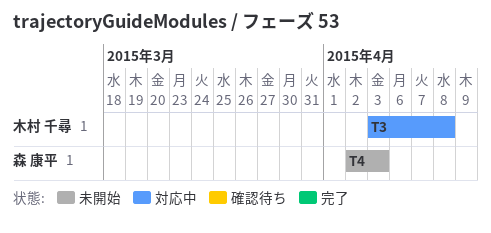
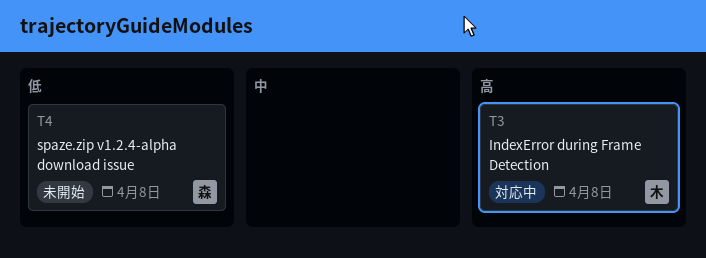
T4, due: Apr 3 -> Apr 8

